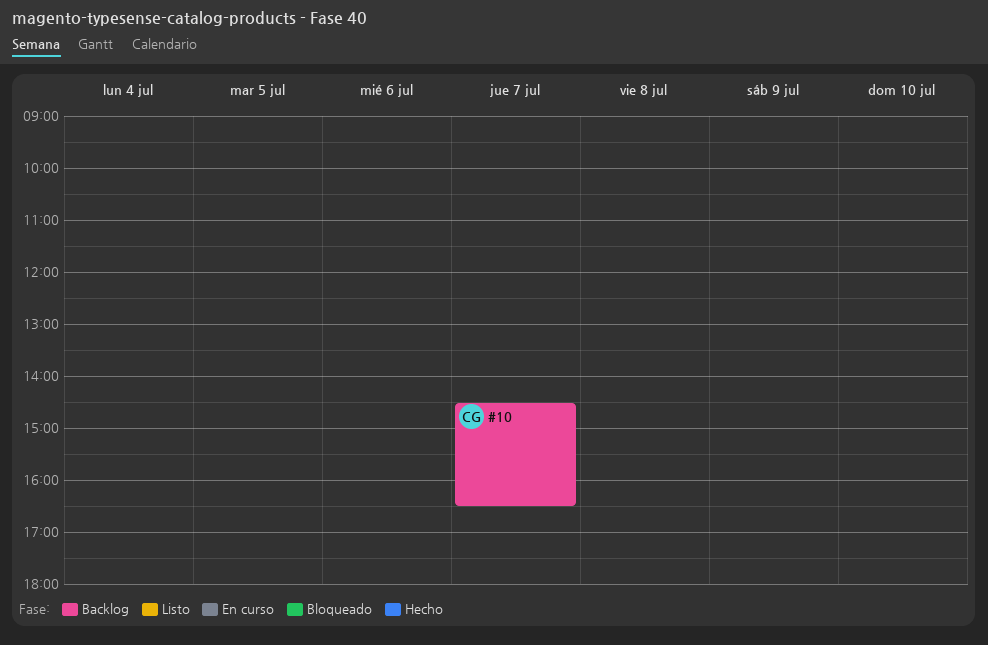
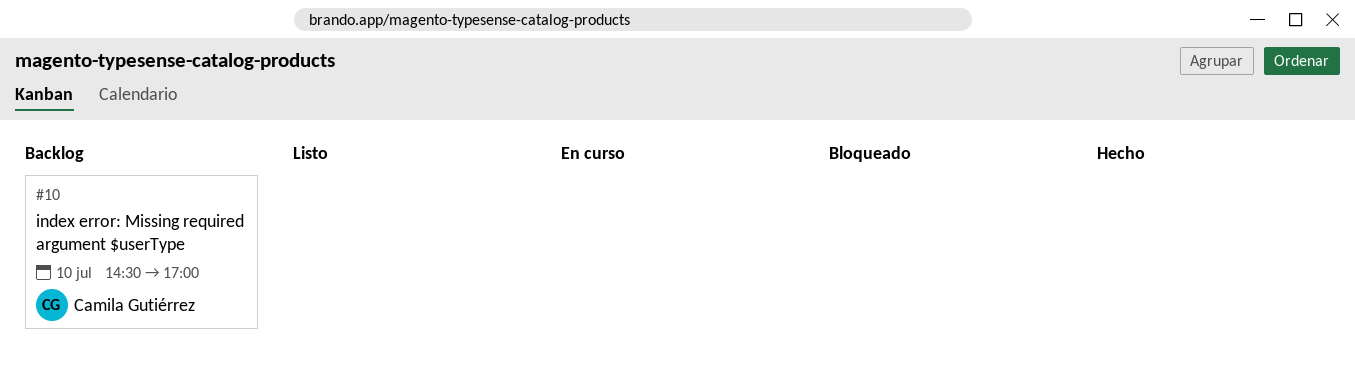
#10, day: Jul 7 -> Jul 10
#10, ends: 16:30 -> 17:00

